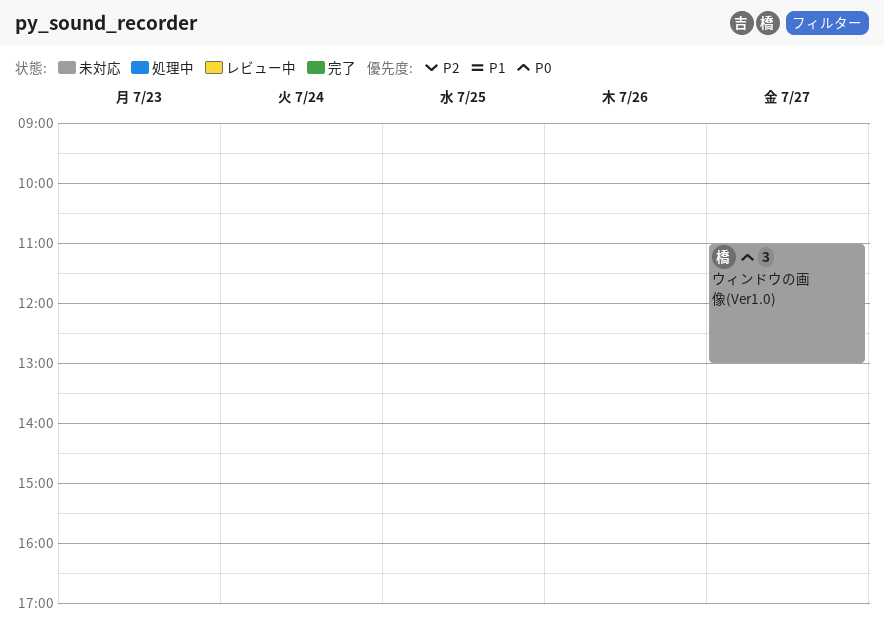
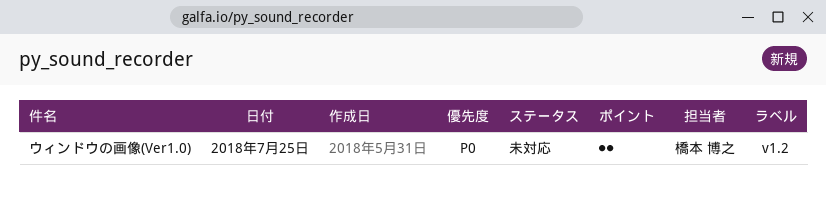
ウィンドウの画像(Ver1.0), estimate: 3 -> 2
ウィンドウの画像(Ver1.0), day: Jul 27 -> Jul 25

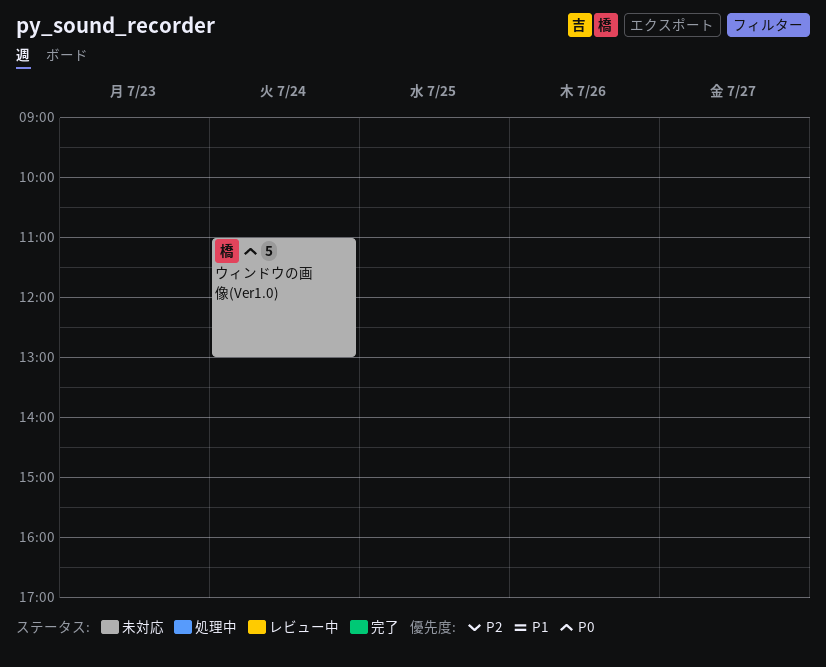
ウィンドウの画像(Ver1.0), estimate: 2 -> 5
ウィンドウの画像(Ver1.0), day: Jul 25 -> Jul 24

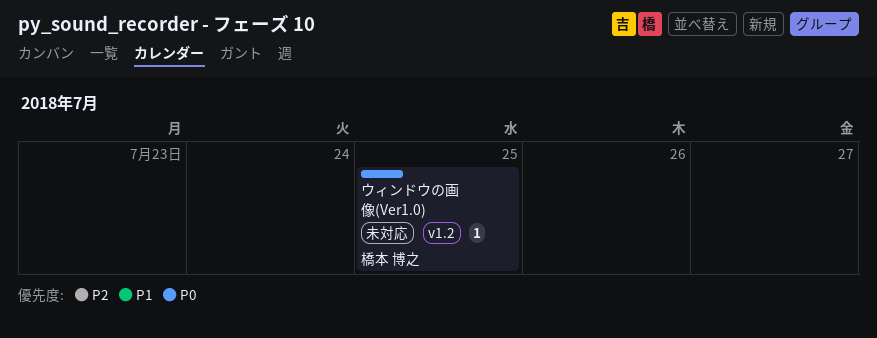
ウィンドウの画像(Ver1.0), estimate: 5 -> 1
ウィンドウの画像(Ver1.0), day: Jul 24 -> Jul 25

